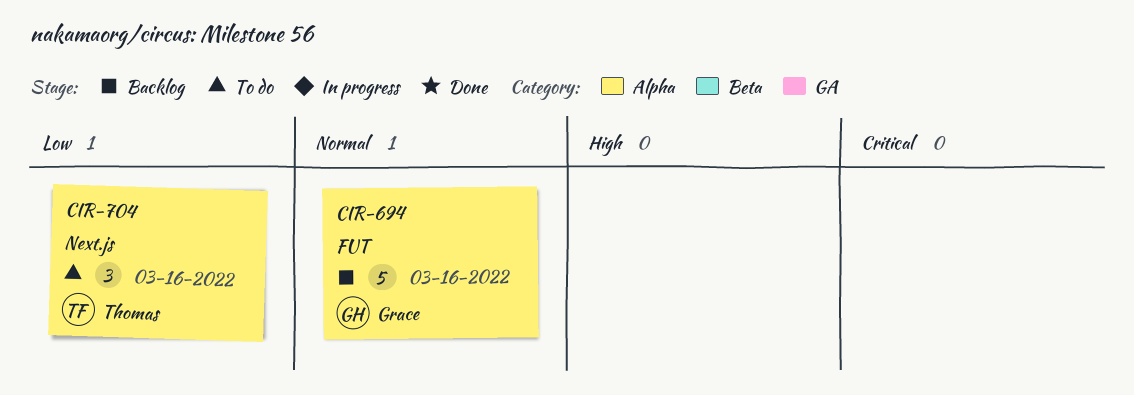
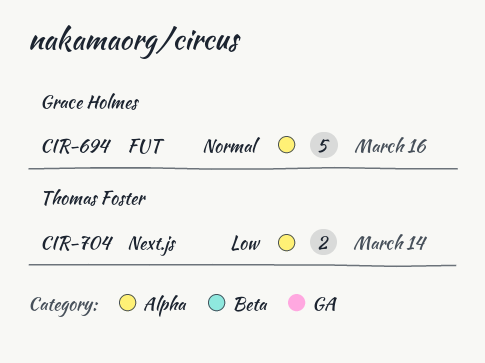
CIR-704, estimate: 3 -> 2
CIR-704, due: Mar 16 -> Mar 14

